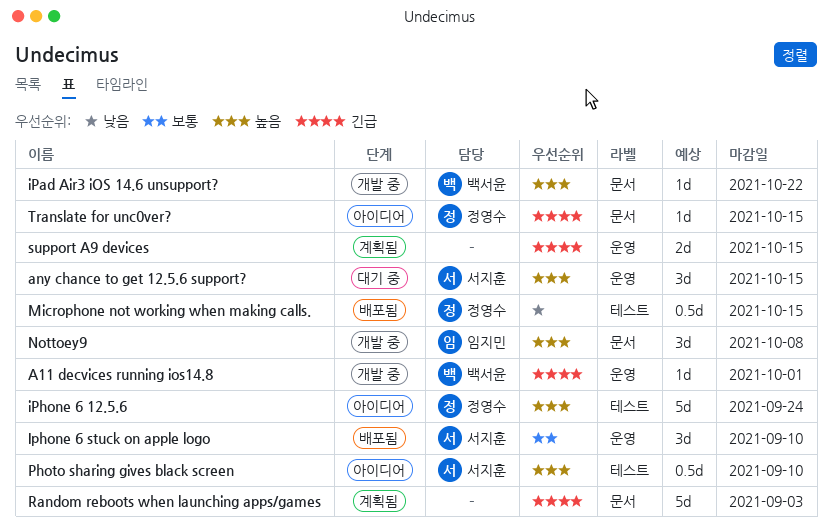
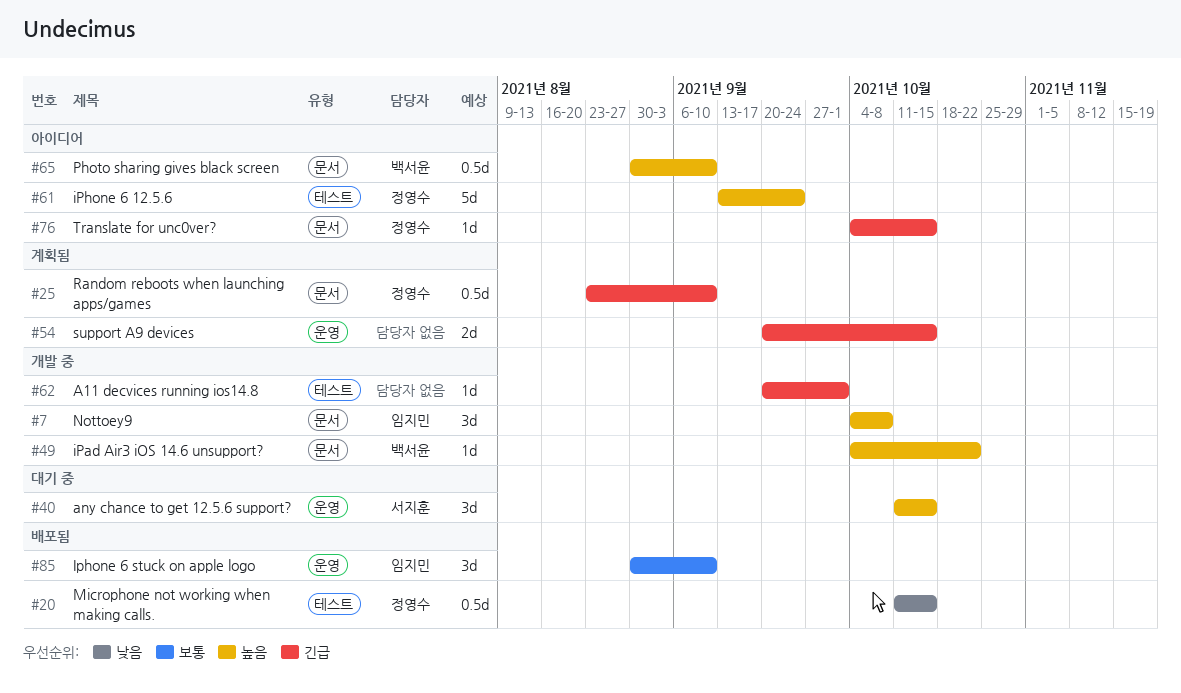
A11 decvices running ios14.8, owner: 백서윤 -> none
A11 decvices running ios14.8, label: 운영 -> 테스트
Iphone 6 stuck on apple logo, owner: 서지훈 -> 임지민
Photo sharing gives black screen, owner: 서지훈 -> 백서윤
Photo sharing gives black screen, label: 테스트 -> 문서
Random reboots when launching apps/games, owner: none -> 정영수
Random reboots when launching apps/games, estimate: 5d -> 0.5d
Random reboots when launching apps/games, due: Sep 3 -> Sep 10

